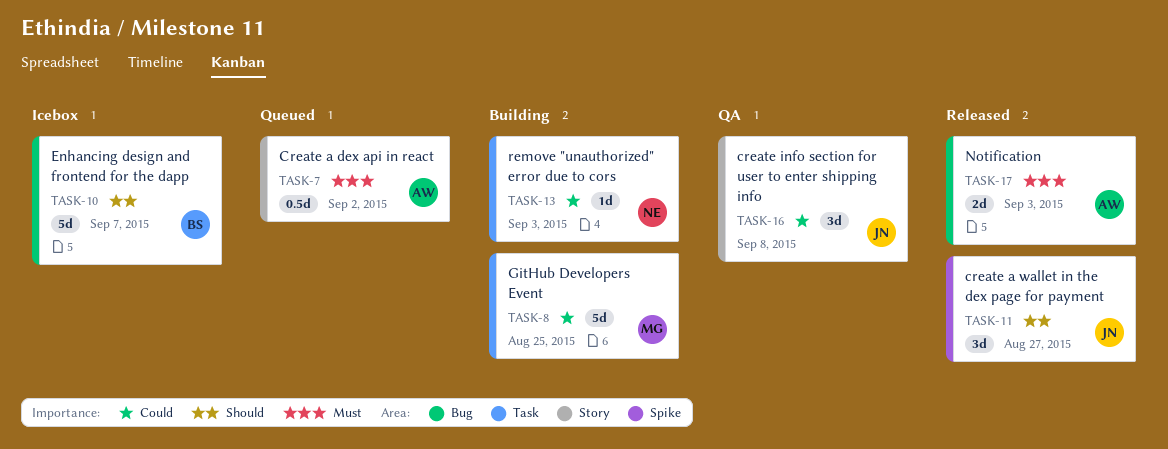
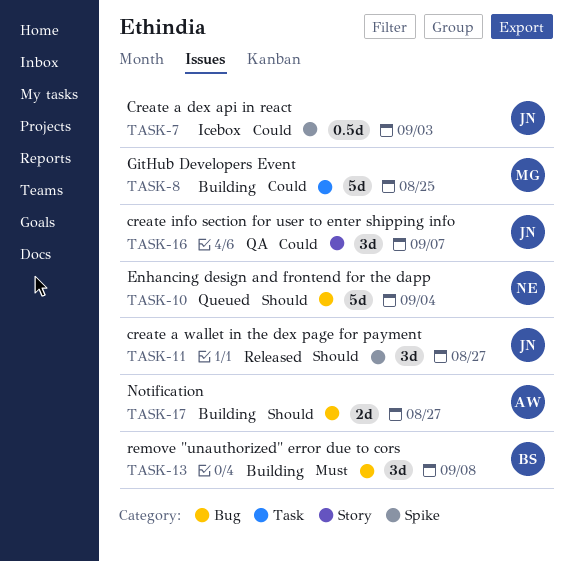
TASK-7, status: Queued -> Icebox
TASK-7, owner: AW -> JN
TASK-7, priority: Must -> Could
TASK-7, label: Story -> Spike
TASK-7, due: Sep 2 -> Sep 3
TASK-10, status: Icebox -> Queued
TASK-10, owner: BS -> NE
TASK-10, due: Sep 7 -> Sep 4
TASK-13, owner: NE -> BS
TASK-13, priority: Could -> Must
TASK-13, label: Task -> Bug
TASK-13, estimate: 1d -> 3d
TASK-13, due: Sep 3 -> Sep 8
TASK-16, due: Sep 8 -> Sep 7
TASK-17, status: Released -> Building
TASK-17, priority: Must -> Should
TASK-17, due: Sep 3 -> Aug 27

